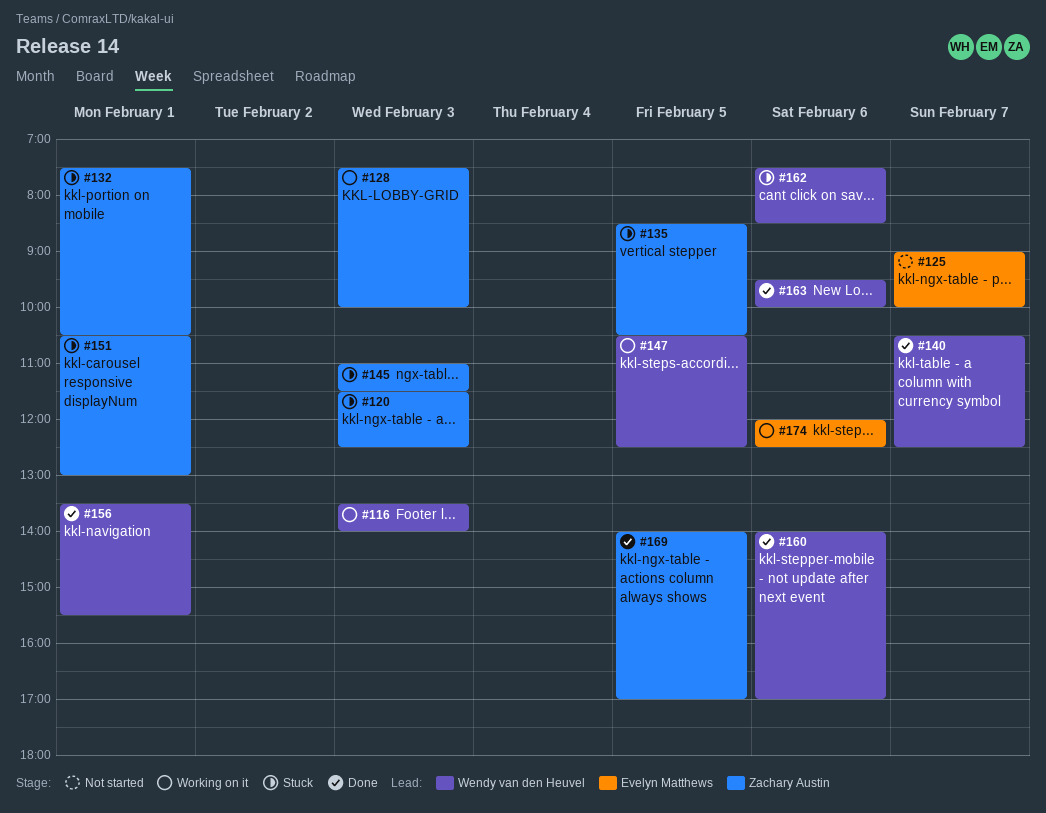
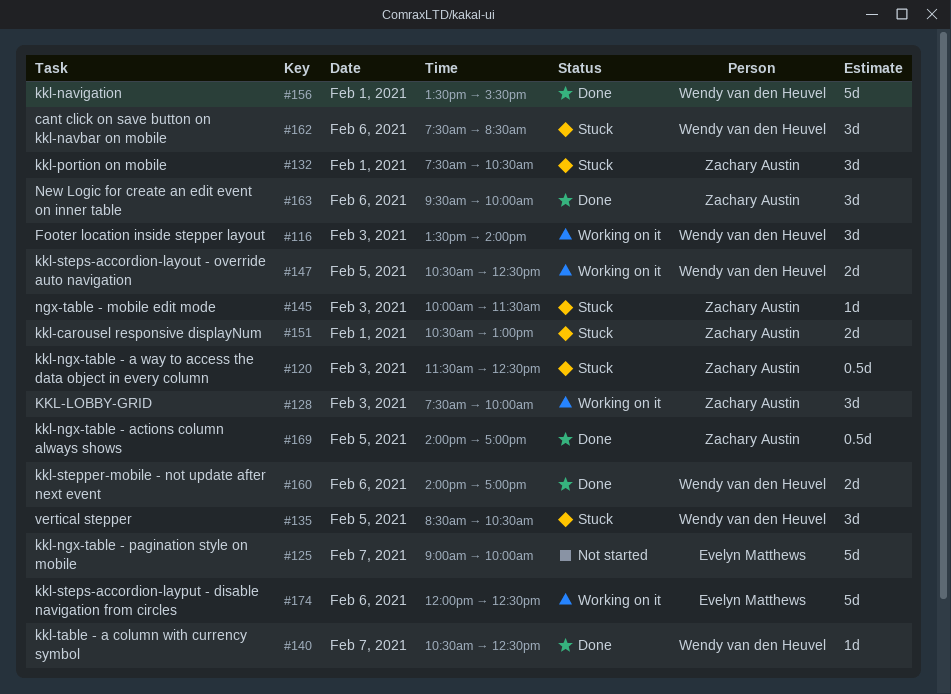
#135, owner: Zachary Austin -> Wendy van den Heuvel
#145, begins: 11:00 -> 10:00
#163, owner: Wendy van den Heuvel -> Zachary Austin

